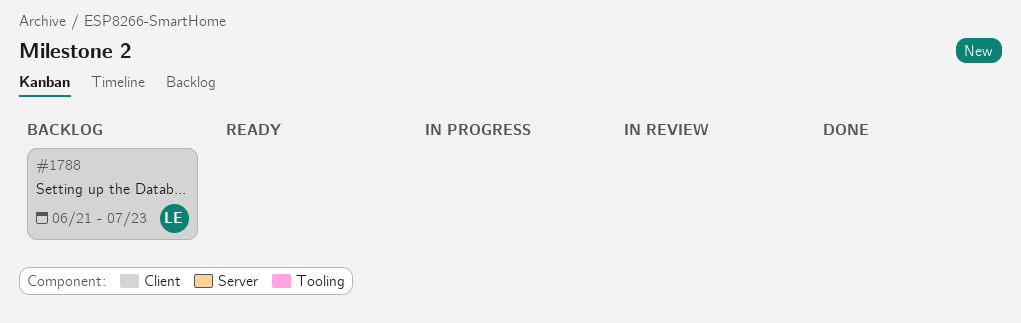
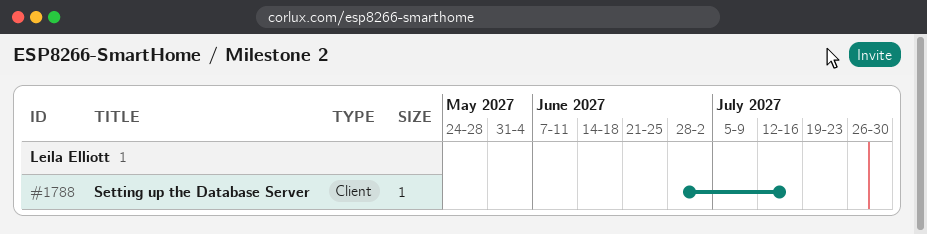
#1788, start: Jun 21 -> Jun 28
#1788, due: Jul 23 -> Jul 16

